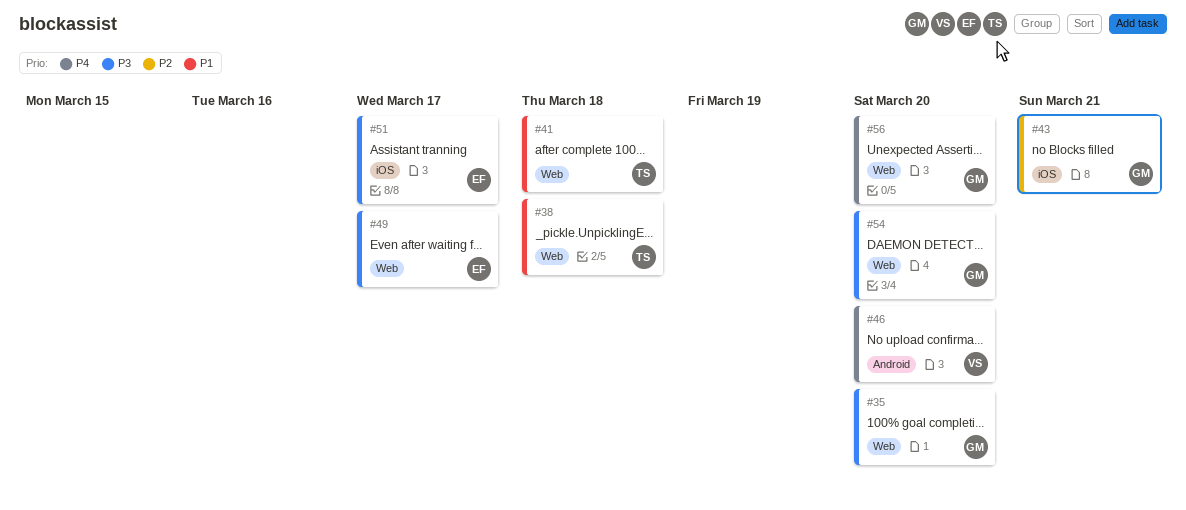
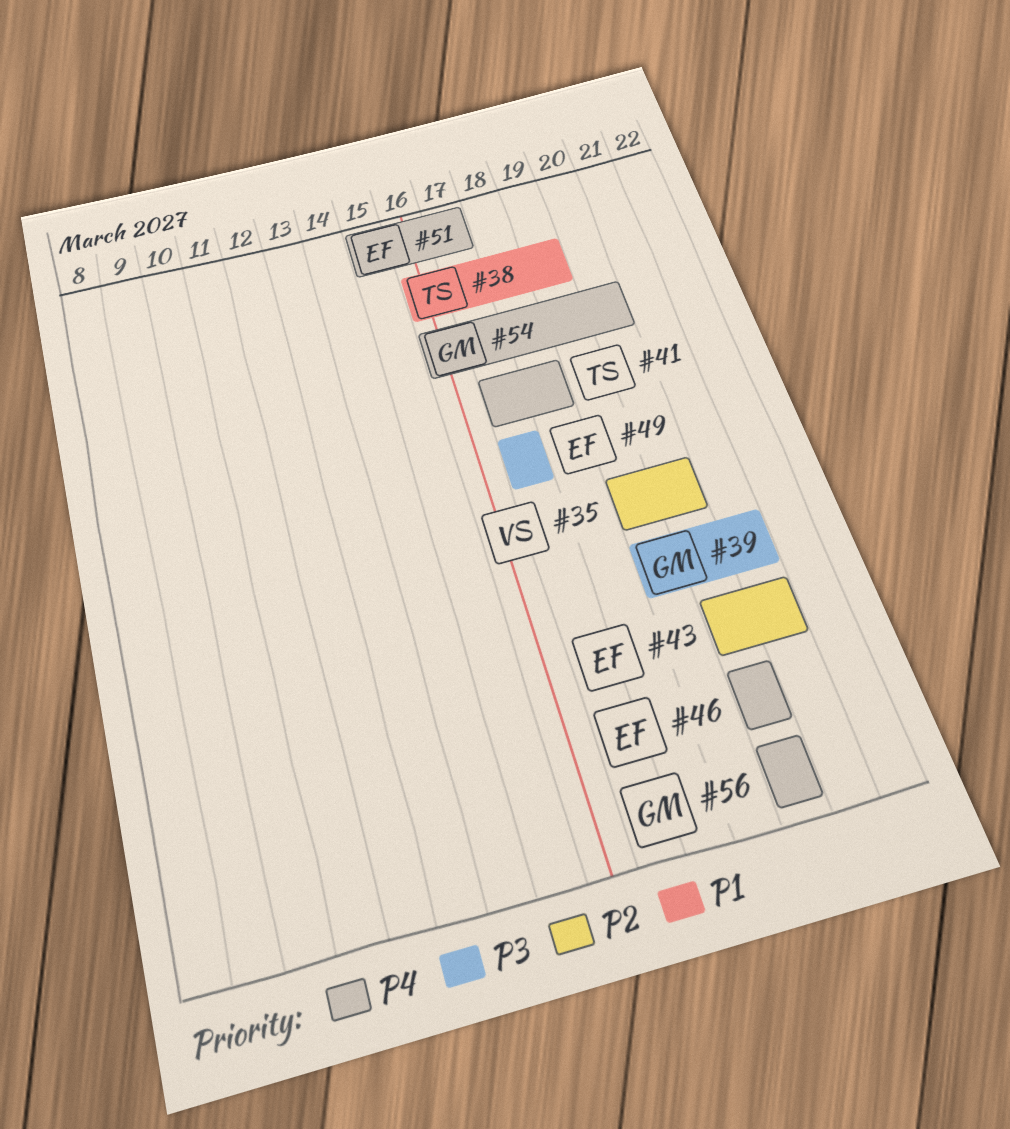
#35, owner: GM -> VS
#35, priority: P3 -> P2
#38, due: Mar 18 -> Mar 19
#39: none -> present
#41, priority: P1 -> P4
#43, owner: GM -> EF
#46, owner: VS -> EF
#51, priority: P3 -> P4
#54, priority: P3 -> P4

